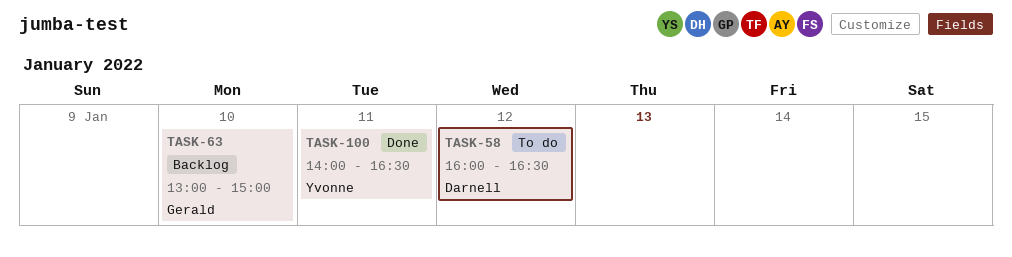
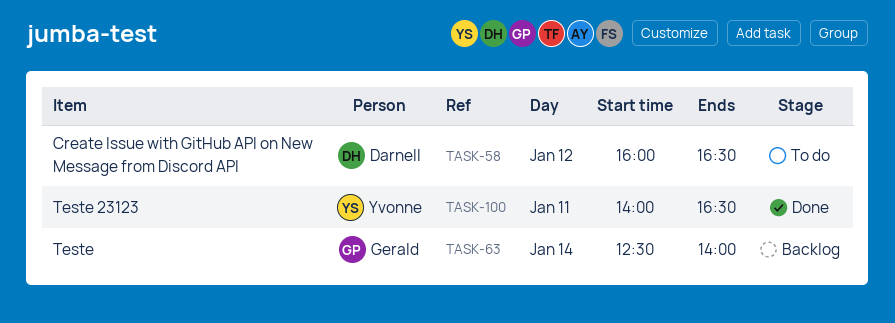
TASK-63, day: Jan 10 -> Jan 14
TASK-63, begins: 13:00 -> 12:30
TASK-63, ends: 15:00 -> 14:00

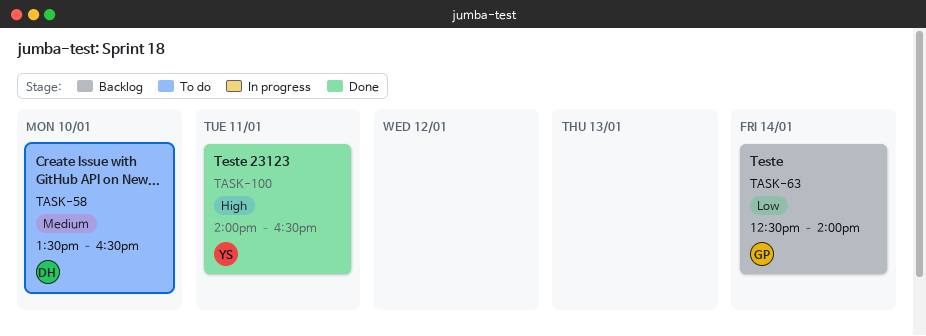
TASK-58, day: Jan 12 -> Jan 10
TASK-58, begins: 16:00 -> 13:30

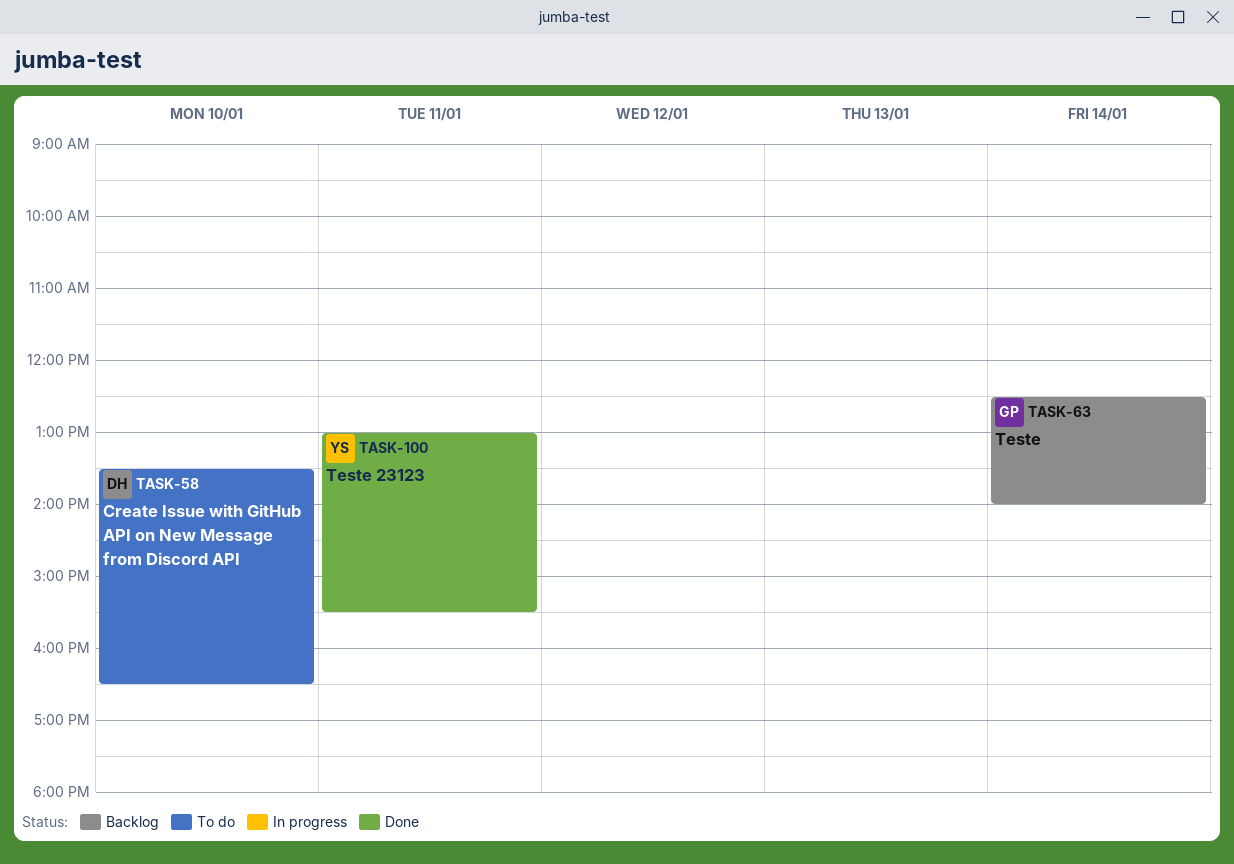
TASK-100, begins: 14:00 -> 13:00
TASK-100, ends: 16:30 -> 15:30

